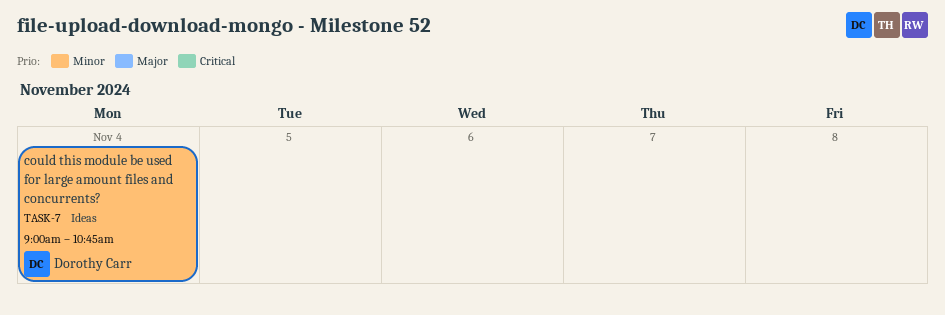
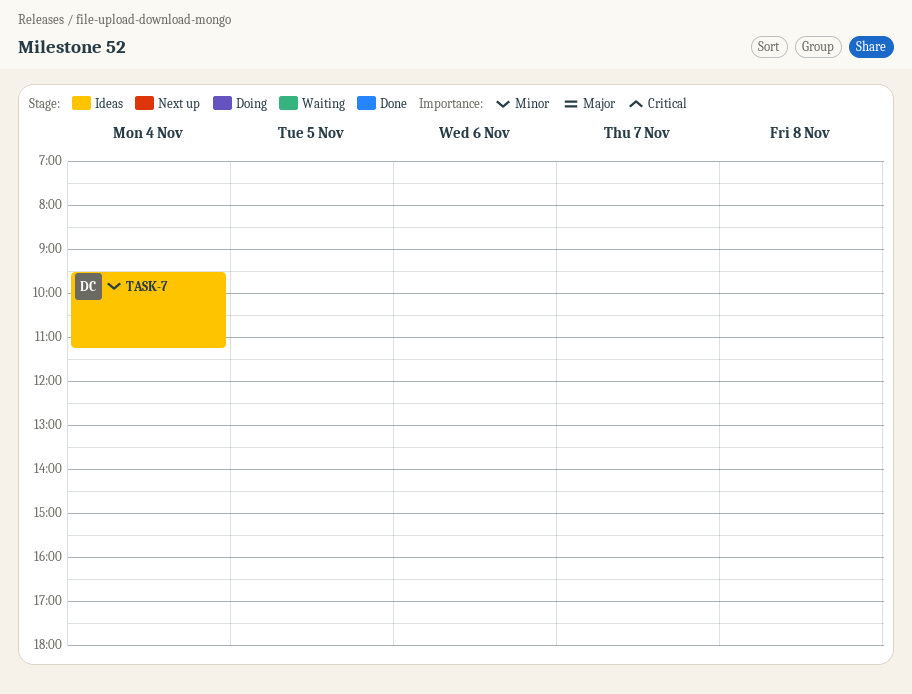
TASK-7, begins: 09:00 -> 09:30
TASK-7, ends: 10:45 -> 11:15

